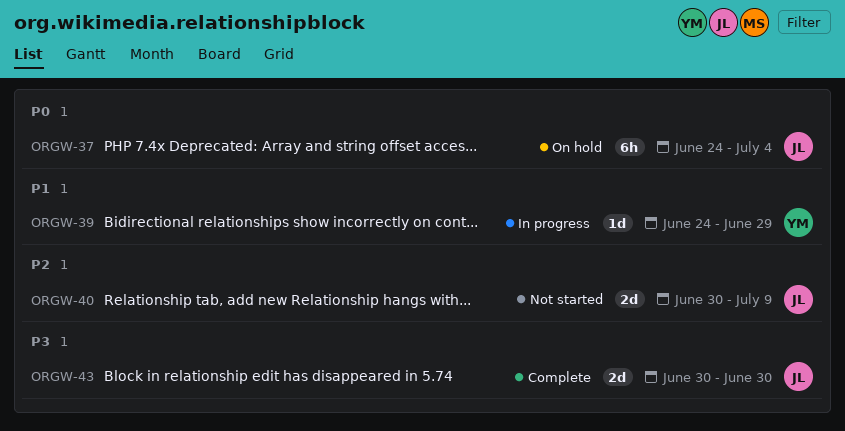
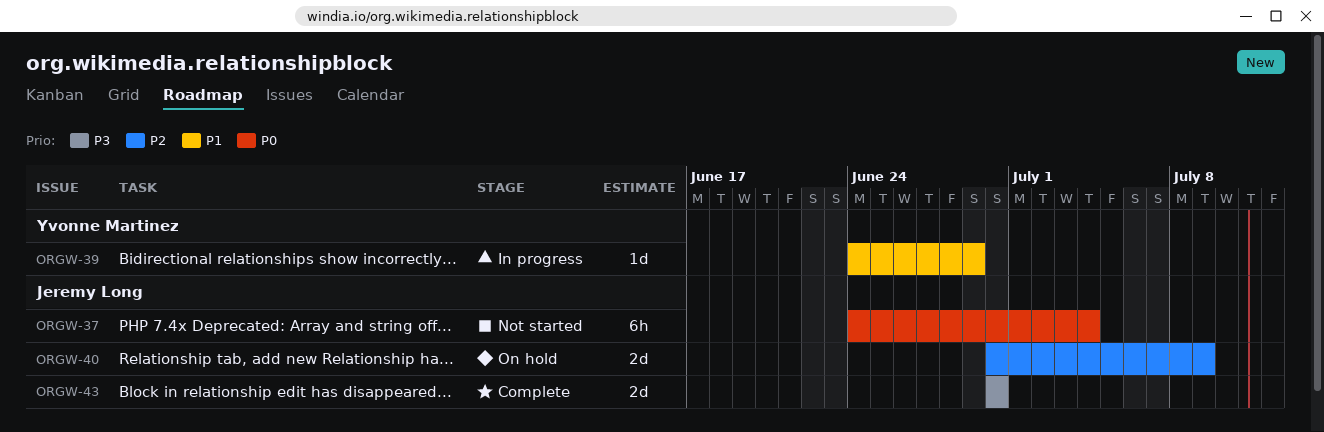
ORGW-37, status: On hold -> Not started
ORGW-40, status: Not started -> On hold

